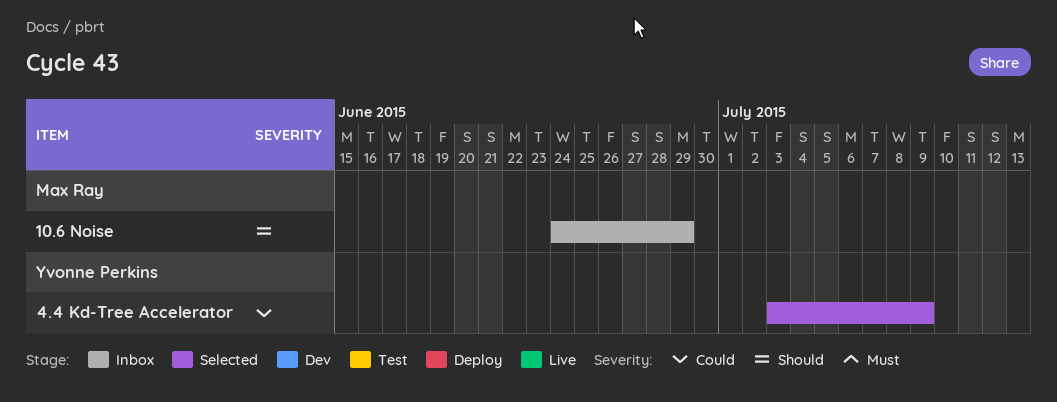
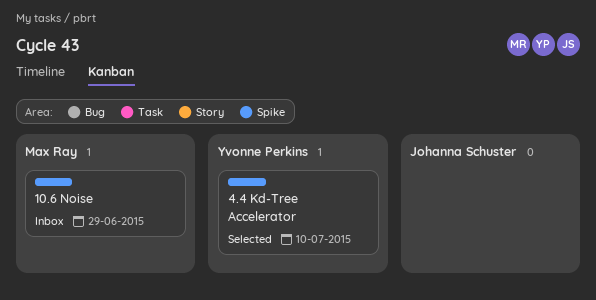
4.4 Kd-Tree Accelerator, due: Jul 9 -> Jul 10

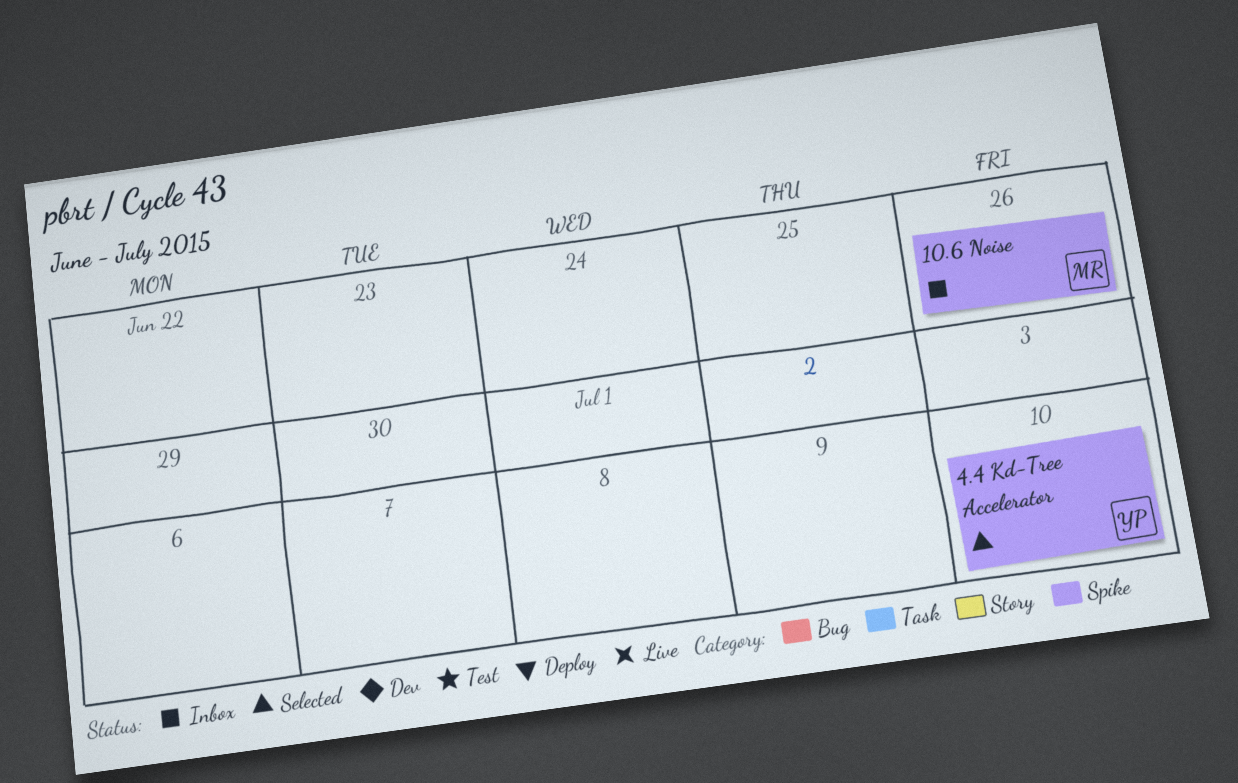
10.6 Noise, due: Jun 29 -> Jun 26

